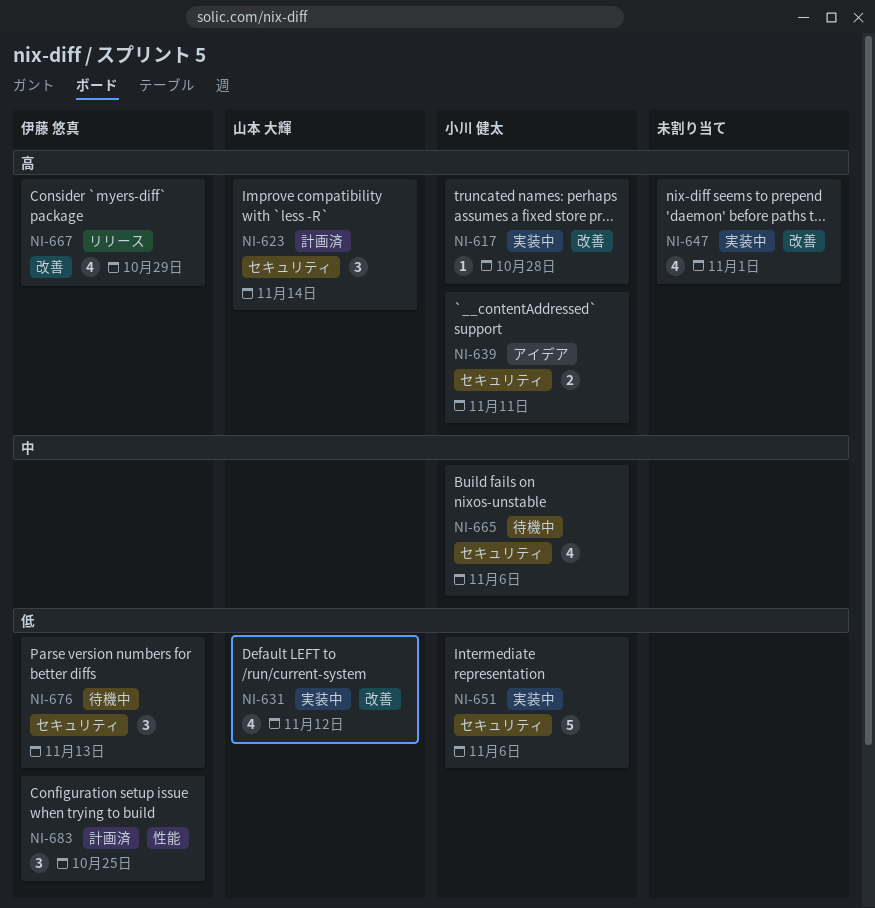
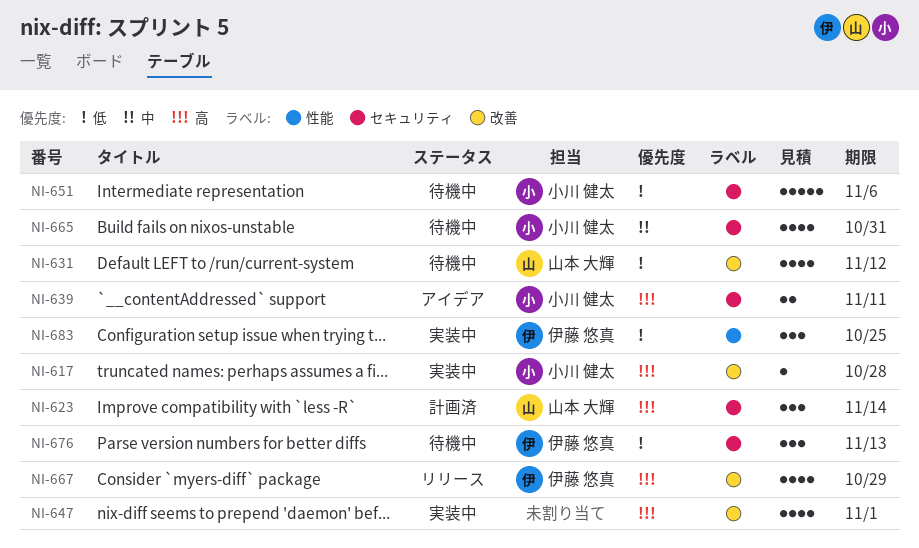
NI-631, status: 実装中 -> 待機中
NI-651, status: 実装中 -> 待機中
NI-665, due: Nov 6 -> Oct 31
NI-683, status: 計画済 -> 実装中

